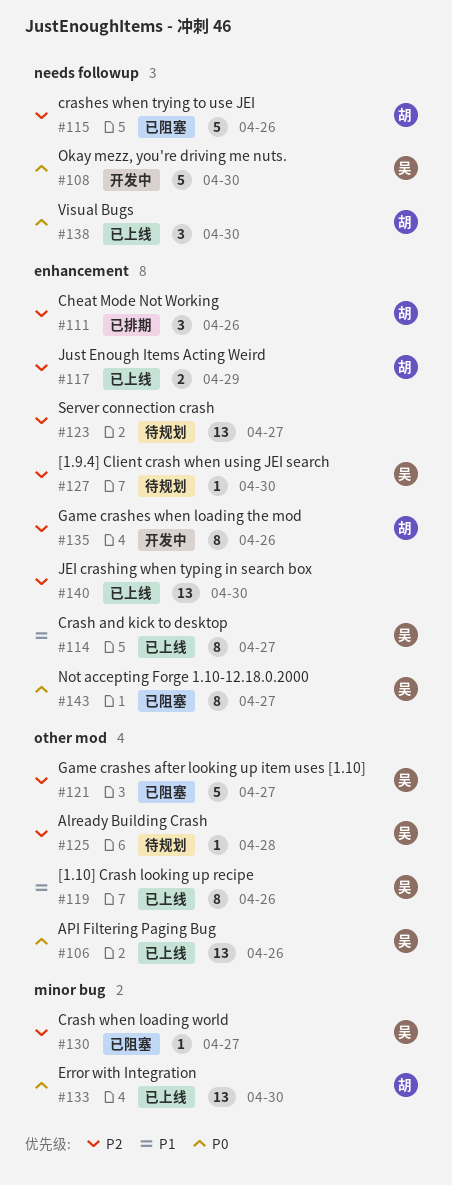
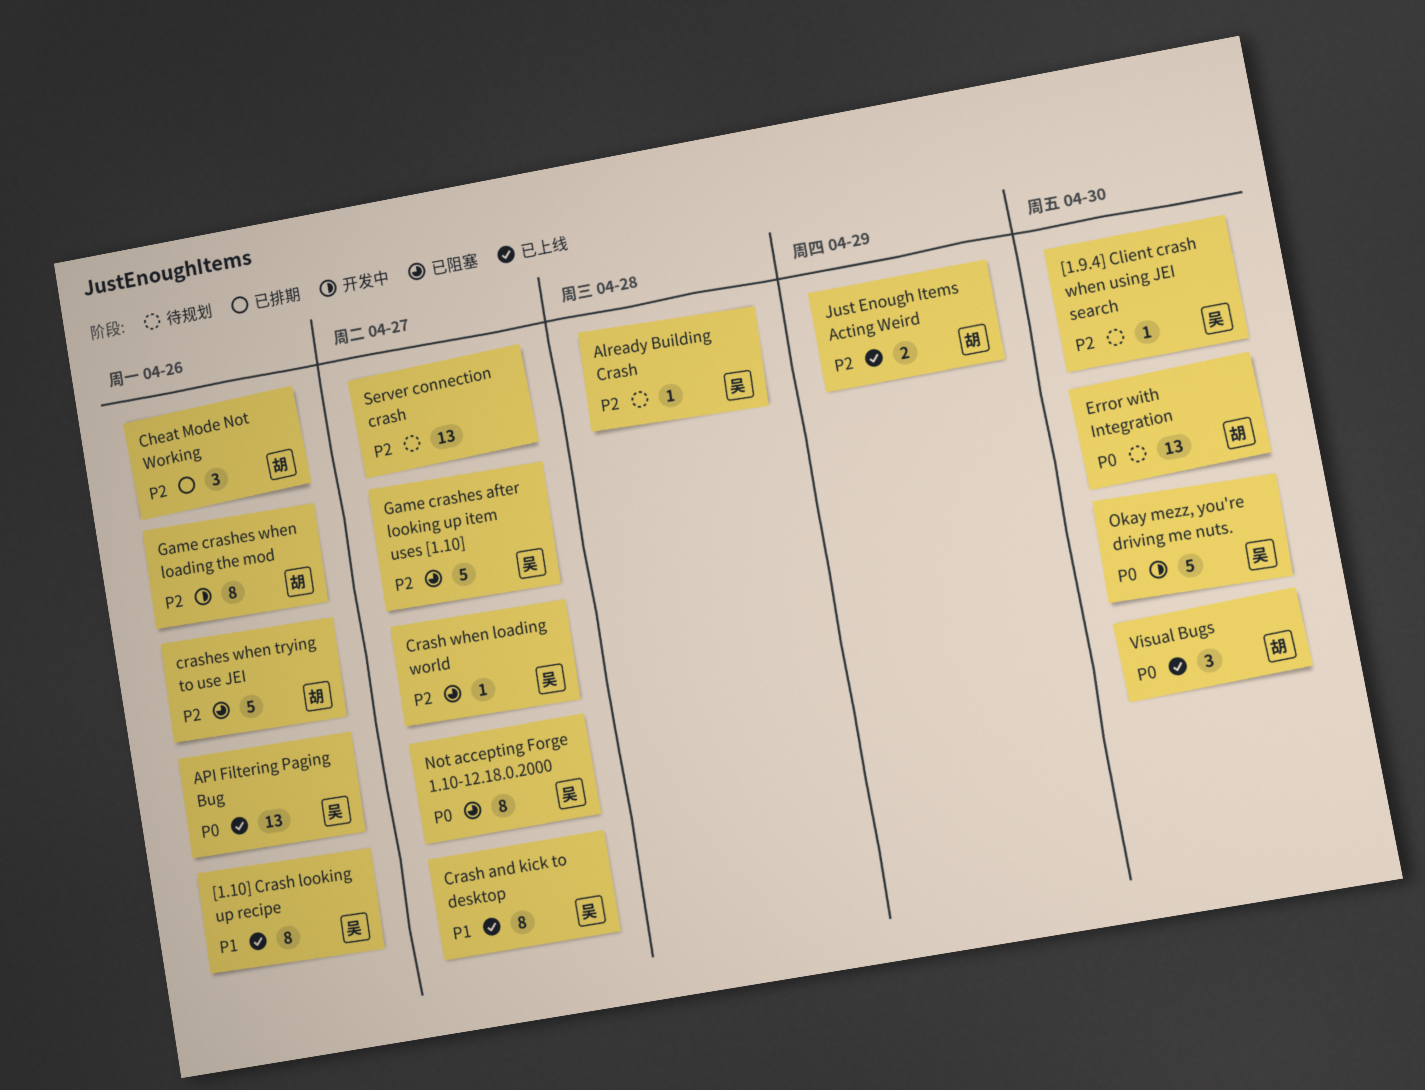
Error with Integration, status: 已上线 -> 待规划
JEI crashing when typing in search box: present -> none

